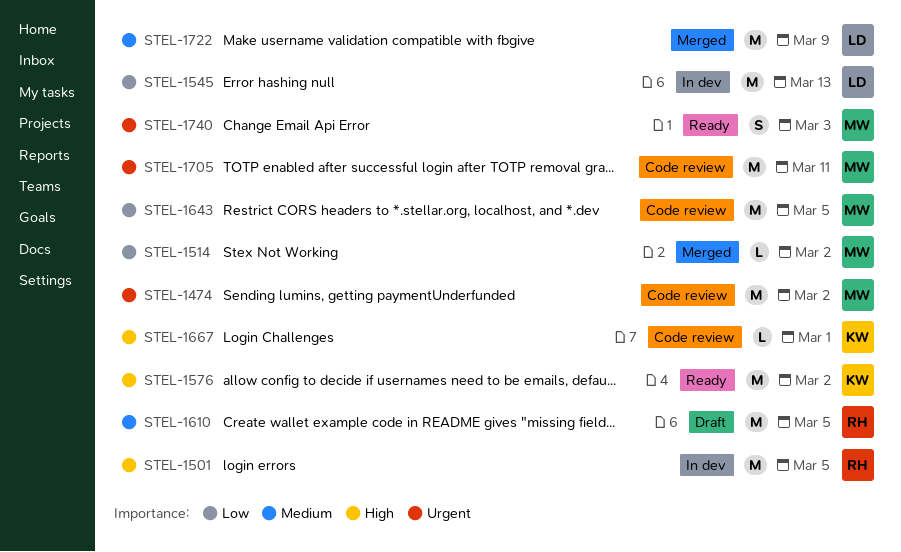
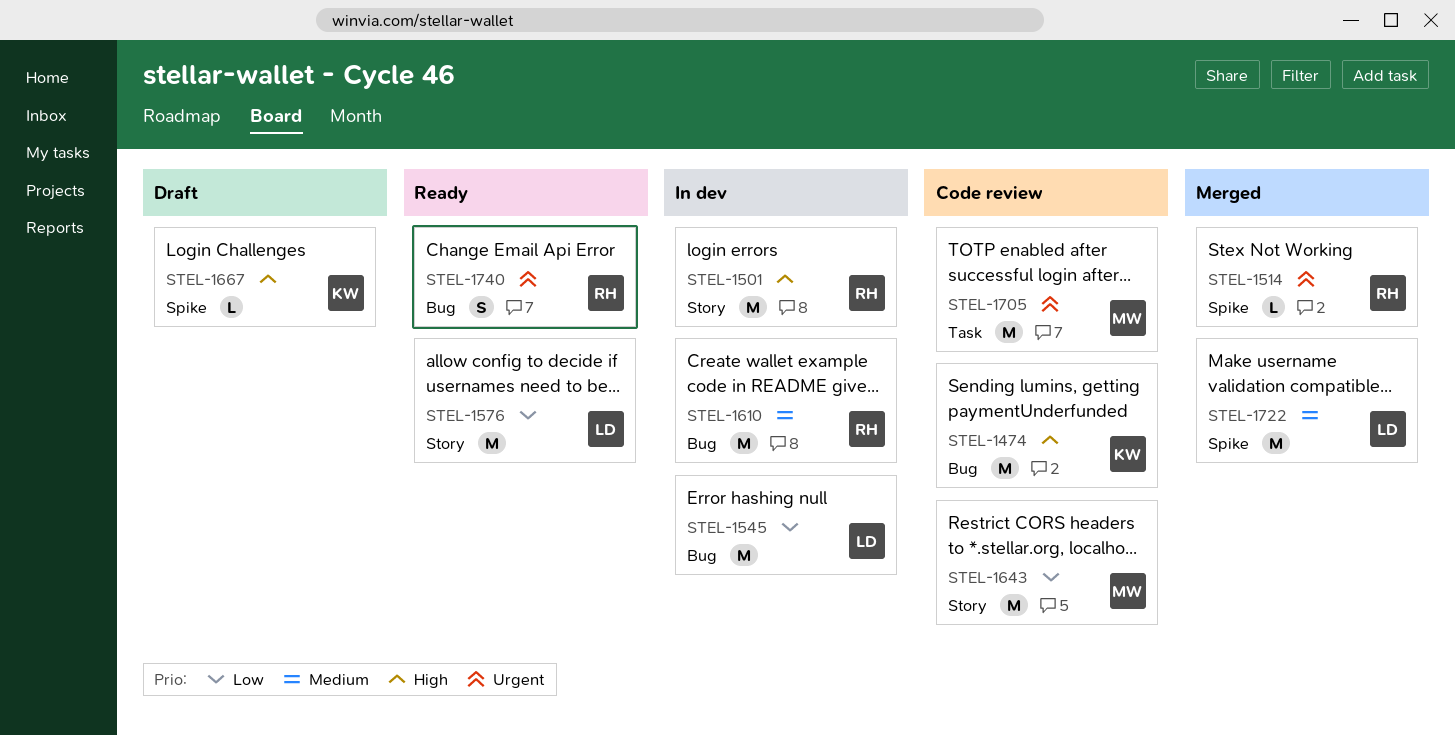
STEL-1474, owner: MW -> KW
STEL-1474, priority: Urgent -> High
STEL-1514, owner: MW -> RH
STEL-1514, priority: Low -> Urgent
STEL-1576, owner: KW -> LD
STEL-1576, priority: High -> Low
STEL-1610, status: Draft -> In dev
STEL-1667, status: Code review -> Draft
STEL-1740, owner: MW -> RH

